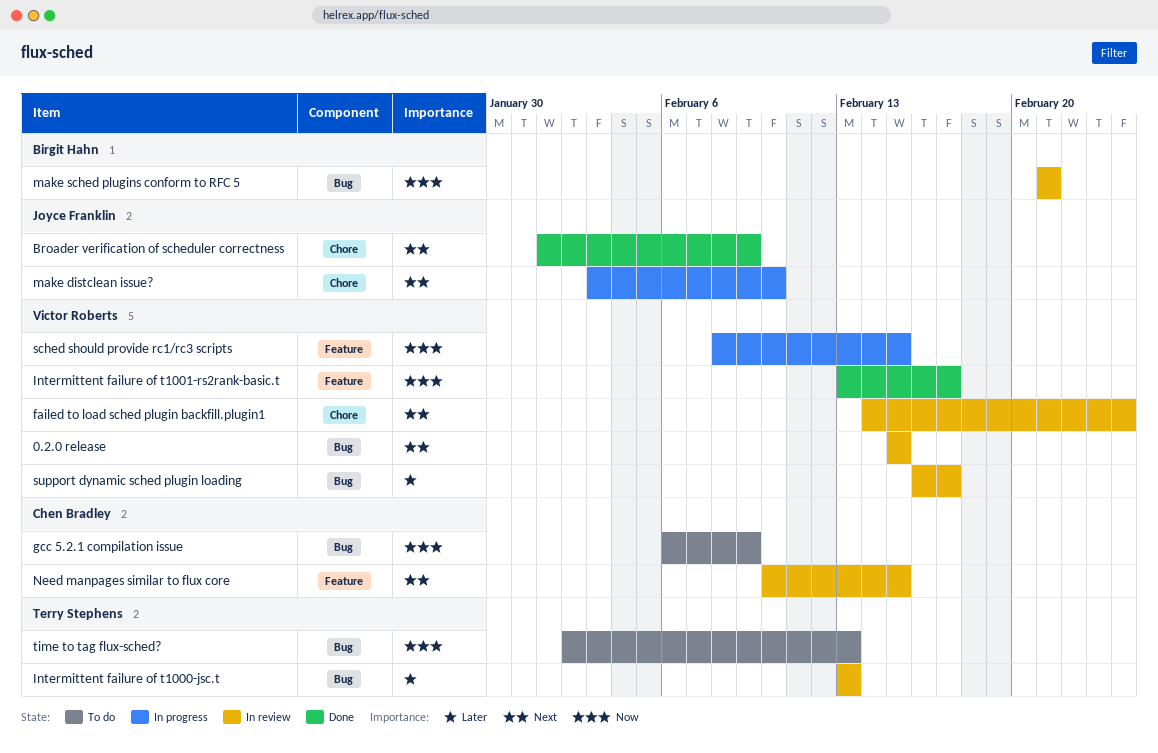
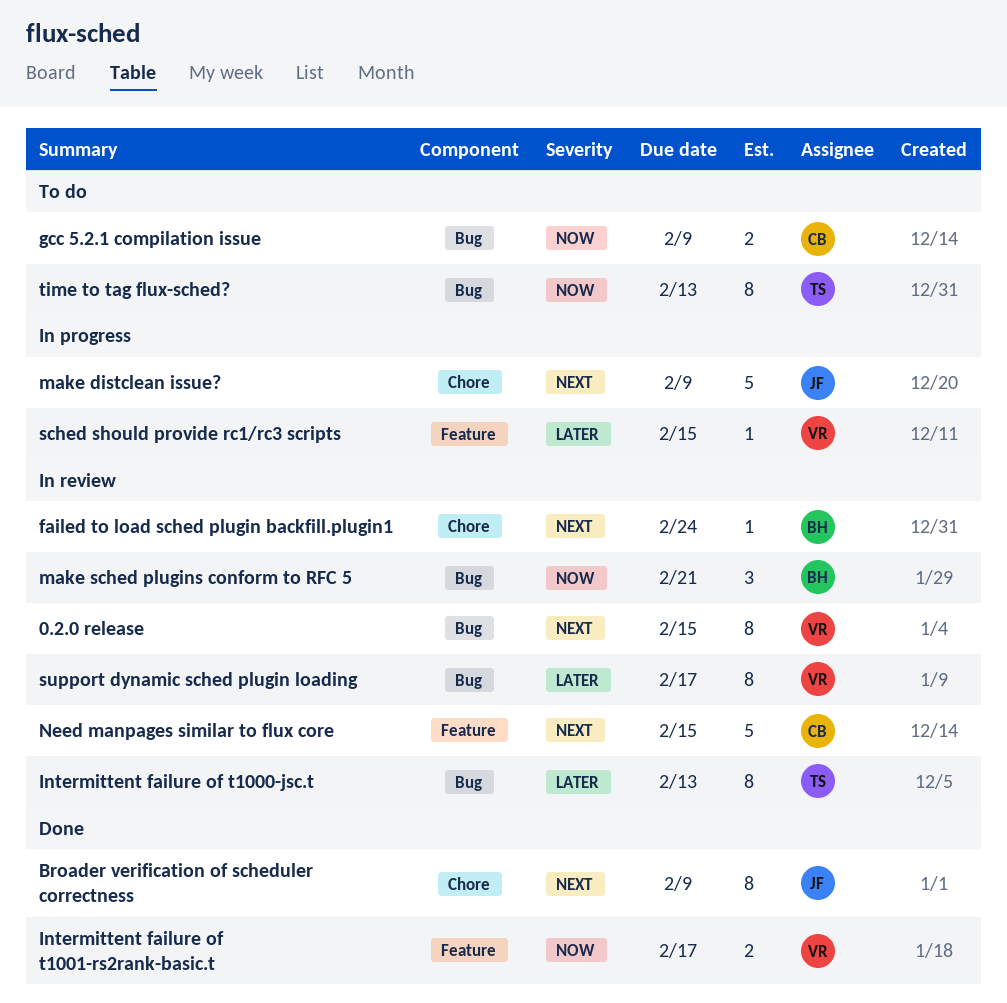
failed to load sched plugin backfill.plugin1, owner: Victor Roberts -> Birgit Hahn
make distclean issue?, due: Feb 10 -> Feb 9
sched should provide rc1/rc3 scripts, priority: Now -> Later

